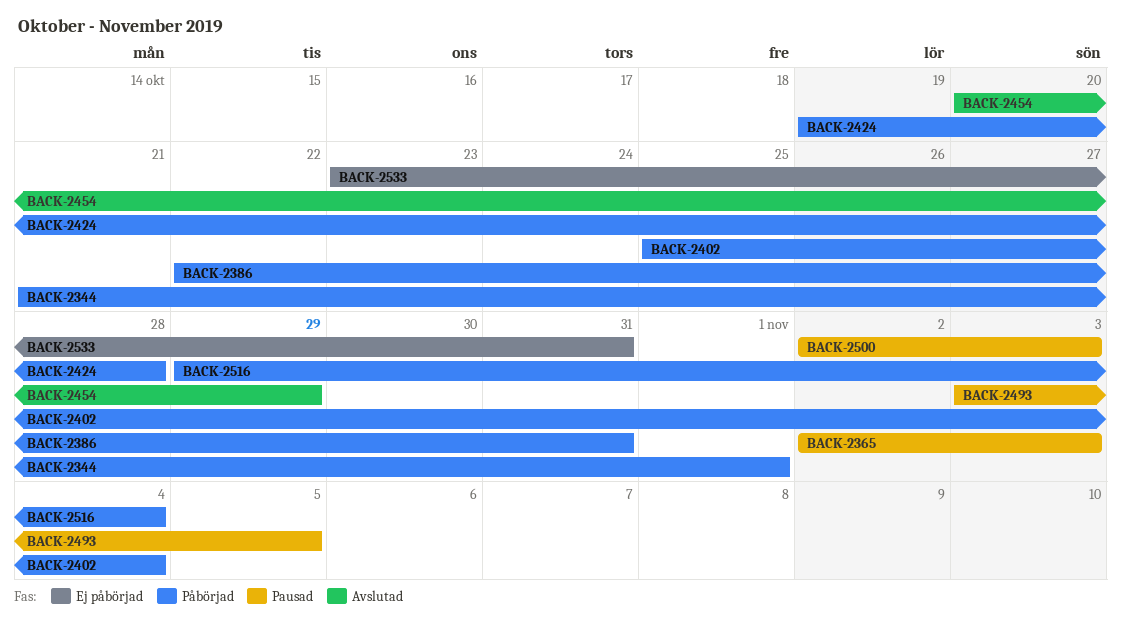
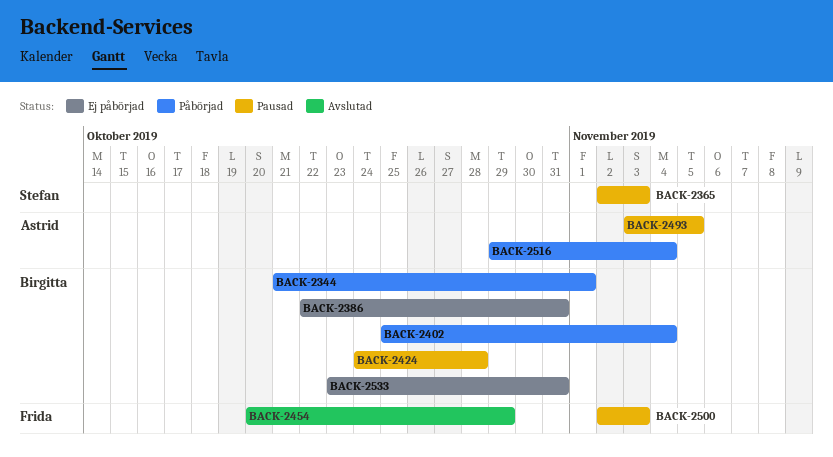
BACK-2386, status: Påbörjad -> Ej påbörjad
BACK-2424, status: Påbörjad -> Pausad
BACK-2424, start: Oct 19 -> Oct 24

